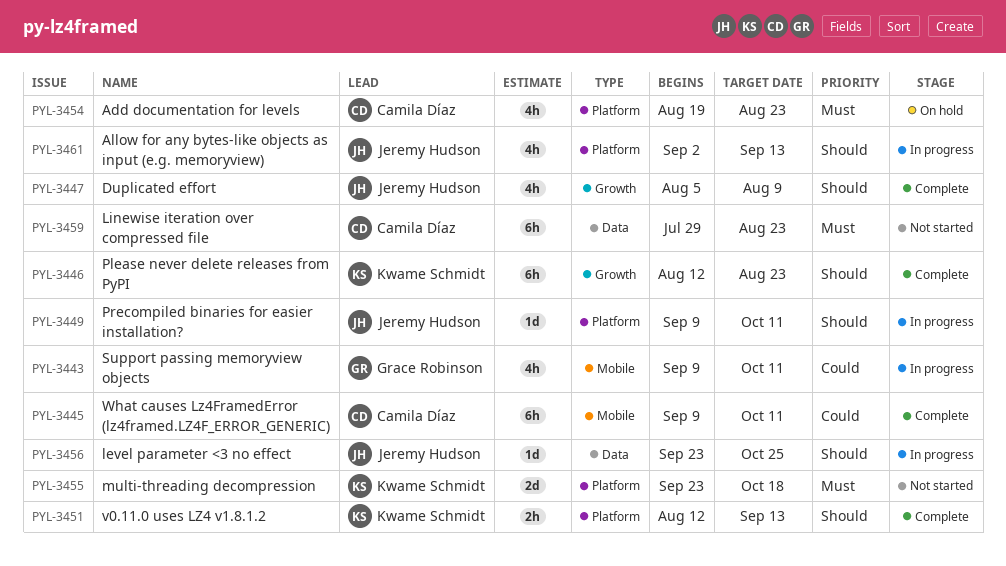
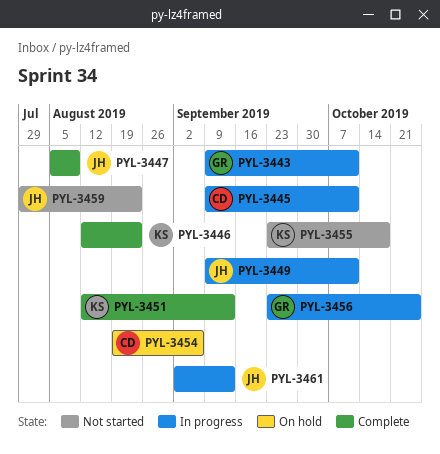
PYL-3445, status: Complete -> In progress
PYL-3454, due: Aug 23 -> Sep 6
PYL-3456, owner: Jeremy Hudson -> Grace Robinson
PYL-3459, owner: Camila Díaz -> Jeremy Hudson

